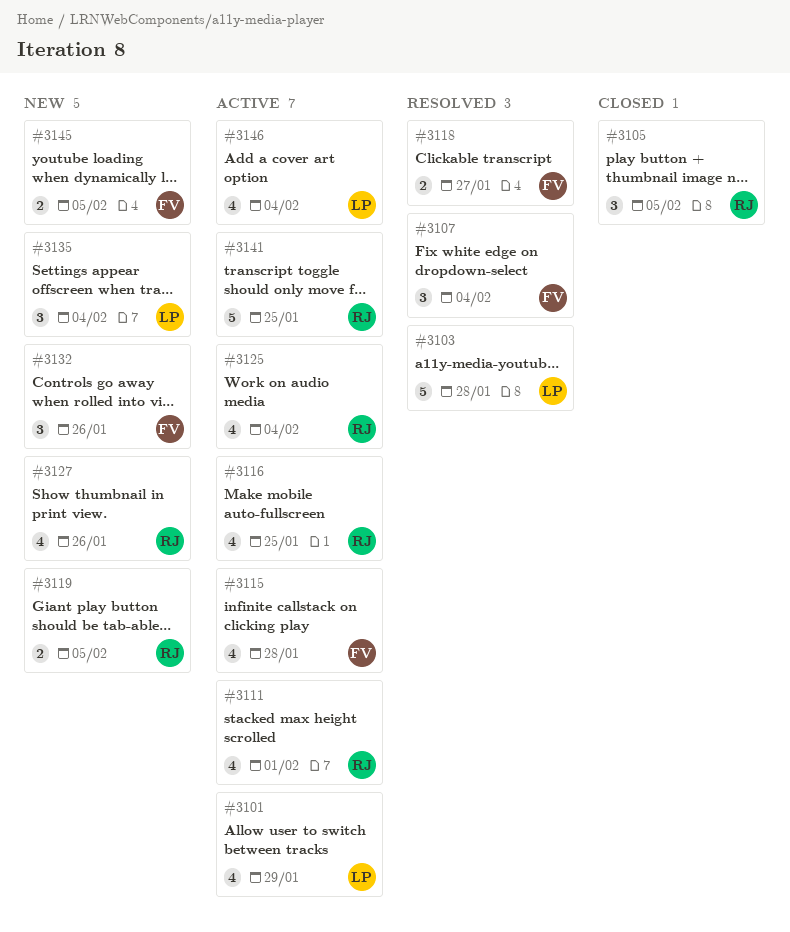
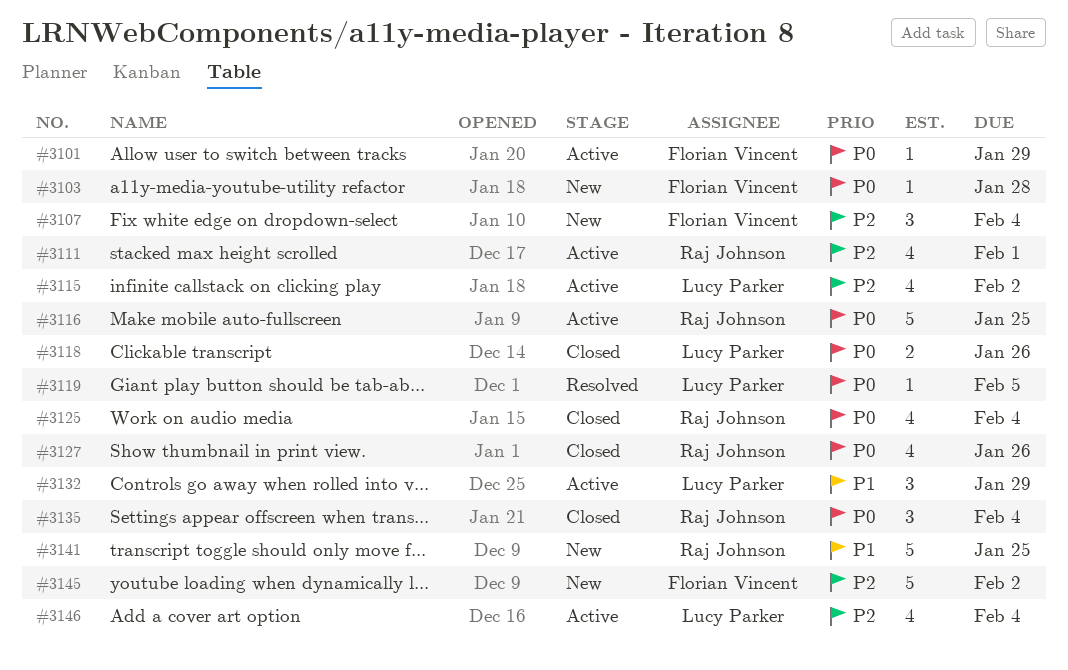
#3101, owner: Lucy Parker -> Florian Vincent
#3101, estimate: 4 -> 1
#3103, status: Resolved -> New
#3103, owner: Lucy Parker -> Florian Vincent
#3103, estimate: 5 -> 1
#3105: present -> none
#3107, status: Resolved -> New
#3115, owner: Florian Vincent -> Lucy Parker
#3115, due: Jan 28 -> Feb 2
#3116, estimate: 4 -> 5
#3118, status: Resolved -> Closed
#3118, owner: Florian Vincent -> Lucy Parker
#3118, due: Jan 27 -> Jan 26
#3119, status: New -> Resolved
#3119, owner: Raj Johnson -> Lucy Parker
#3119, estimate: 2 -> 1
#3125, status: Active -> Closed
#3127, status: New -> Closed
#3132, status: New -> Active
#3132, owner: Florian Vincent -> Lucy Parker
#3132, due: Jan 26 -> Jan 29
#3135, status: New -> Closed
#3135, owner: Lucy Parker -> Raj Johnson
#3141, status: Active -> New
#3145, estimate: 2 -> 5
#3145, due: Feb 5 -> Feb 2

